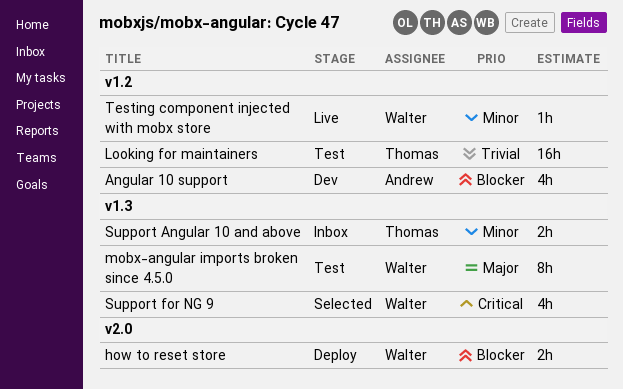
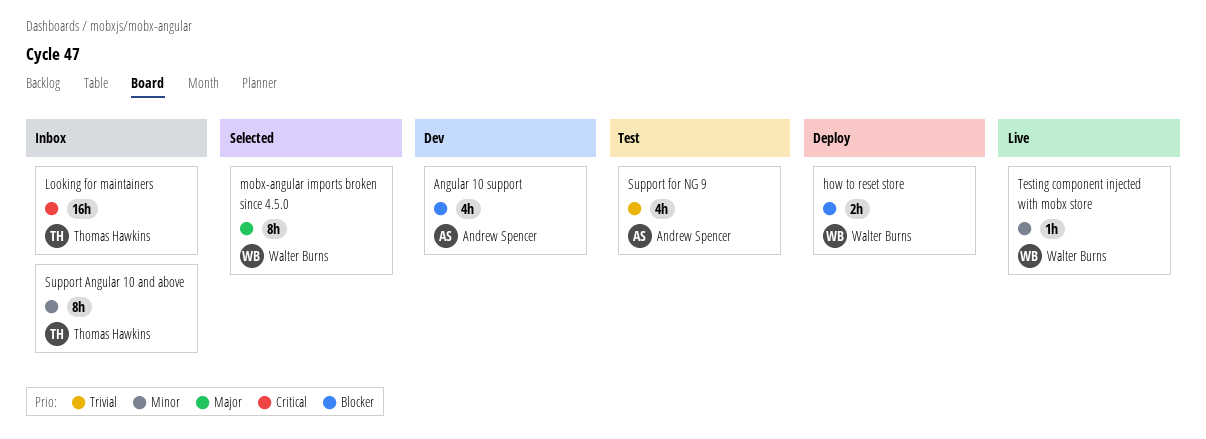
Looking for maintainers, status: Test -> Inbox
Looking for maintainers, priority: Trivial -> Critical
mobx-angular imports broken since 4.5.0, status: Test -> Selected
Support Angular 10 and above, estimate: 2h -> 8h
Support for NG 9, status: Selected -> Test
Support for NG 9, owner: Walter Burns -> Andrew Spencer
Support for NG 9, priority: Critical -> Trivial

